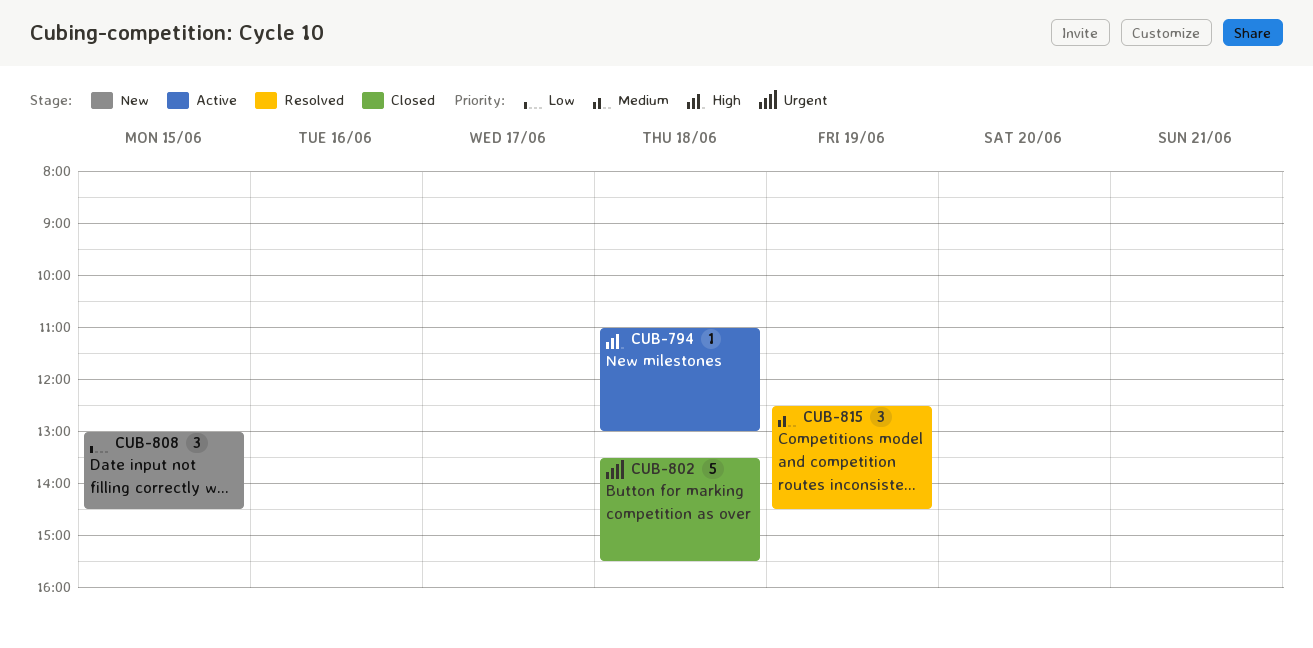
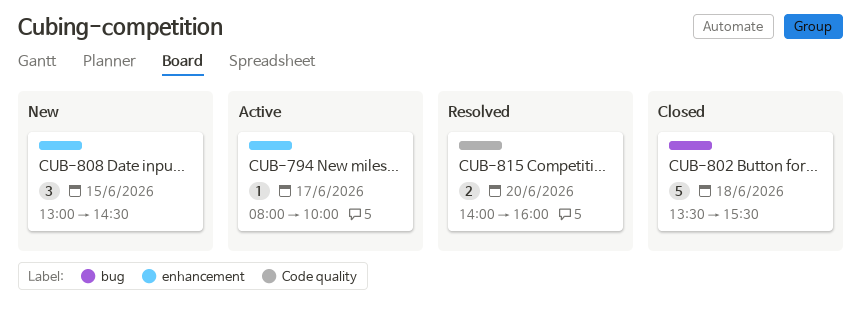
CUB-794, day: Jun 18 -> Jun 17
CUB-794, begins: 11:00 -> 08:00
CUB-794, ends: 13:00 -> 10:00
CUB-815, estimate: 3 -> 2
CUB-815, day: Jun 19 -> Jun 20
CUB-815, begins: 12:30 -> 14:00
CUB-815, ends: 14:30 -> 16:00

